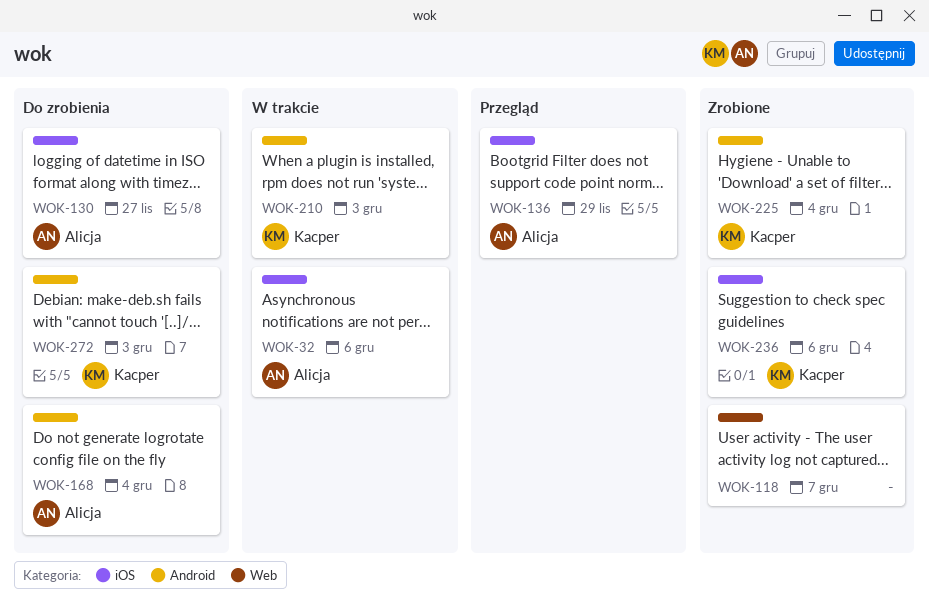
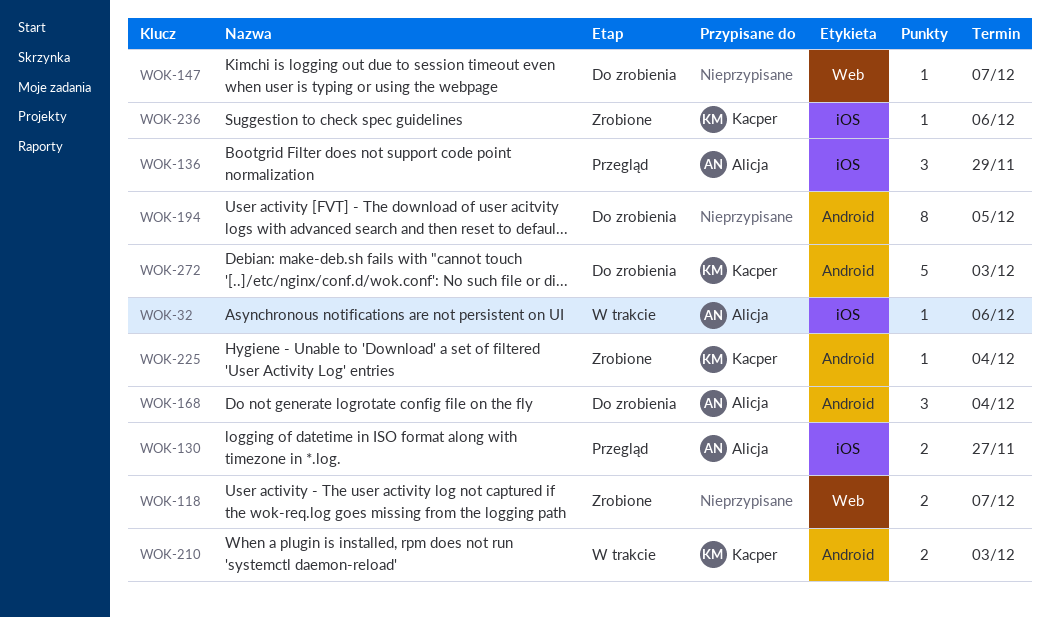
WOK-130, status: Do zrobienia -> Przegląd
WOK-147: none -> present
WOK-194: none -> present

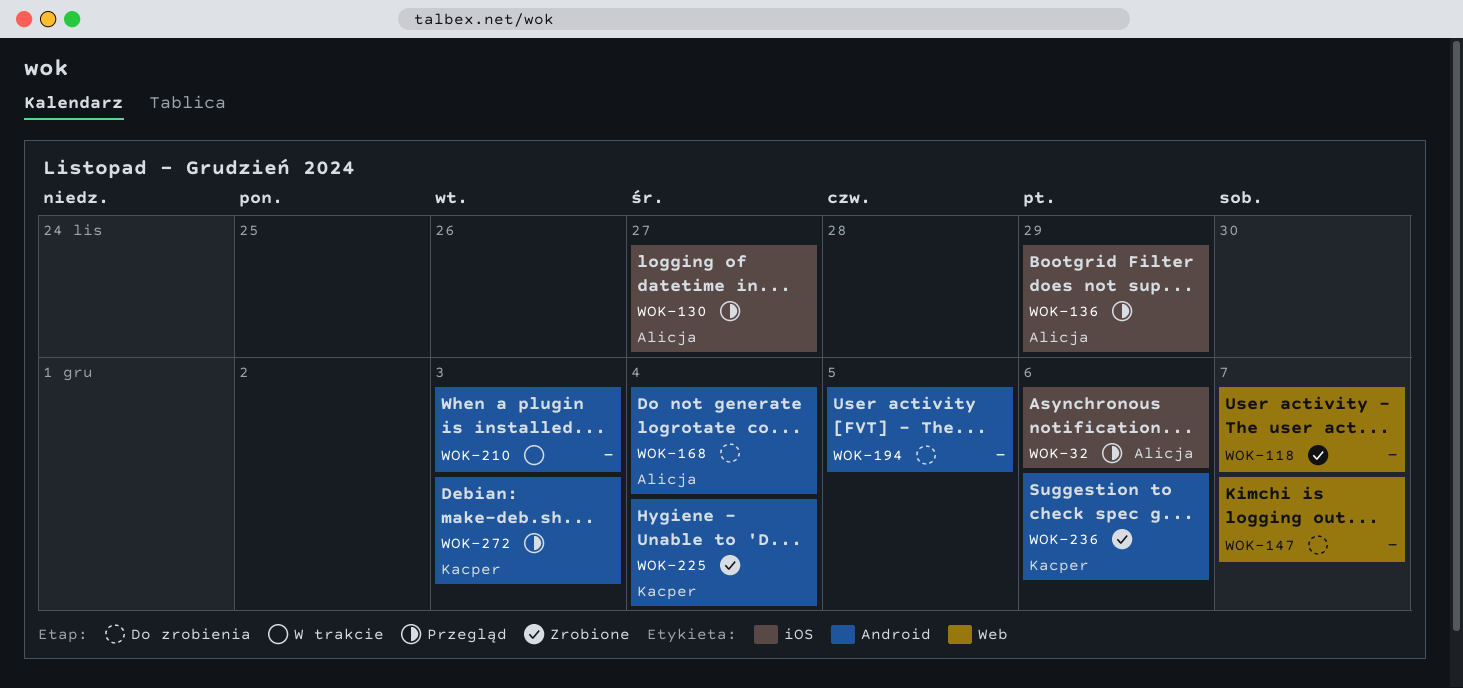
WOK-32, status: W trakcie -> Przegląd
WOK-210, owner: Kacper -> none
WOK-236, label: iOS -> Android
WOK-272, status: Do zrobienia -> Przegląd

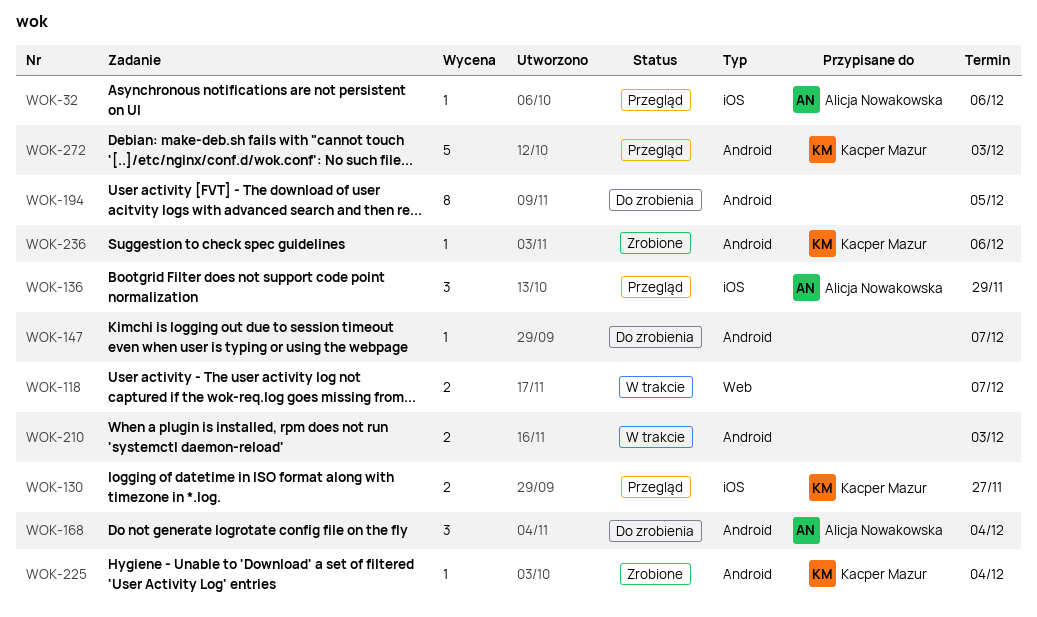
WOK-118, status: Zrobione -> W trakcie
WOK-130, owner: Alicja Nowakowska -> Kacper Mazur
WOK-147, label: Web -> Android

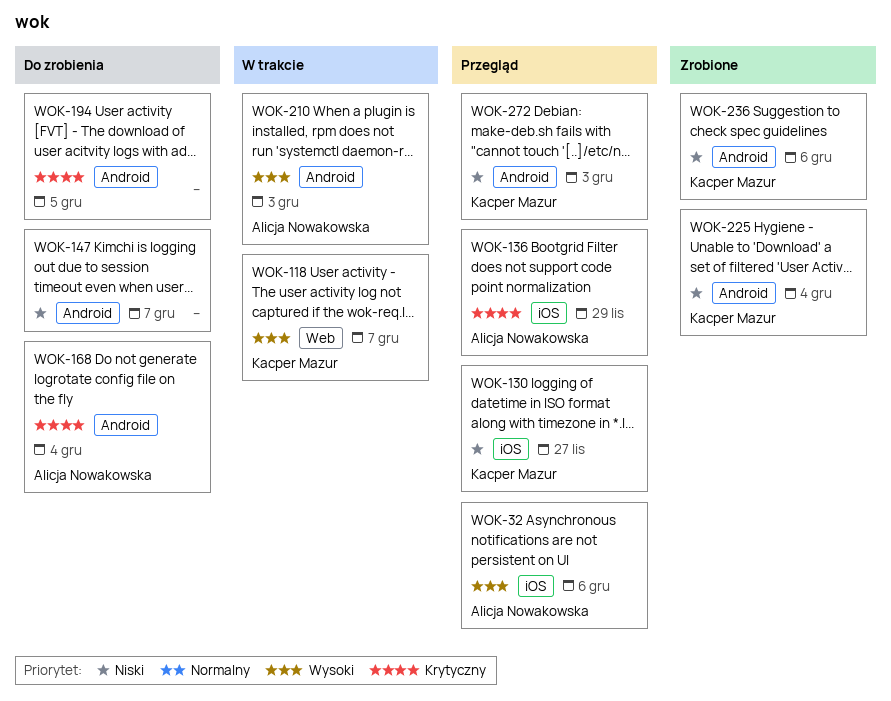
WOK-118, owner: none -> Kacper Mazur
WOK-210, owner: none -> Alicja Nowakowska

